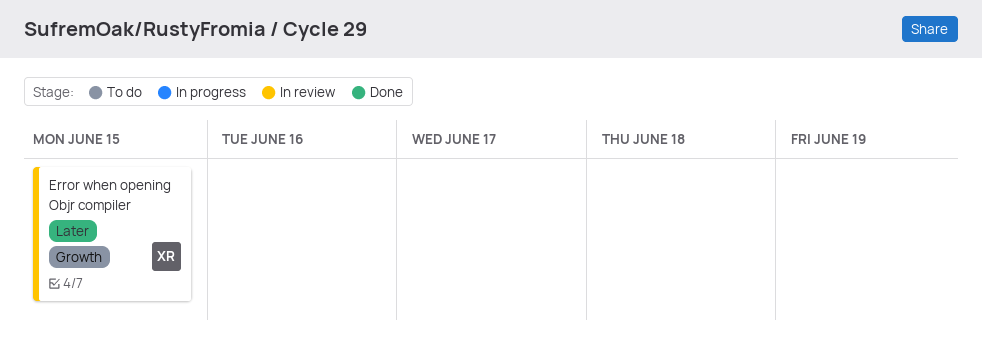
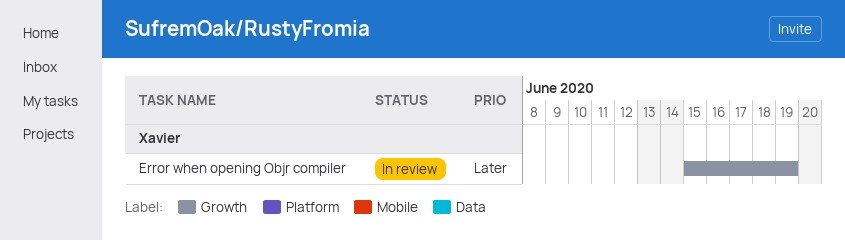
Error when opening Objr compiler, due: Jun 15 -> Jun 19

